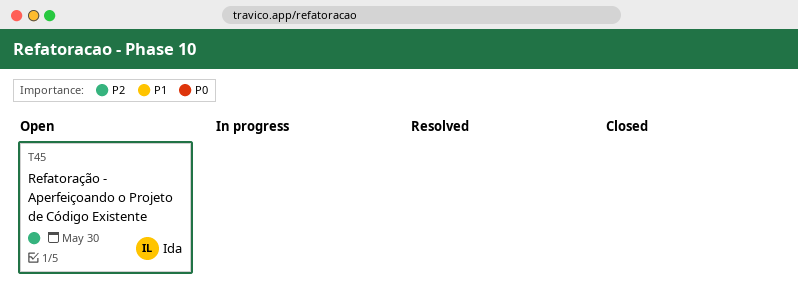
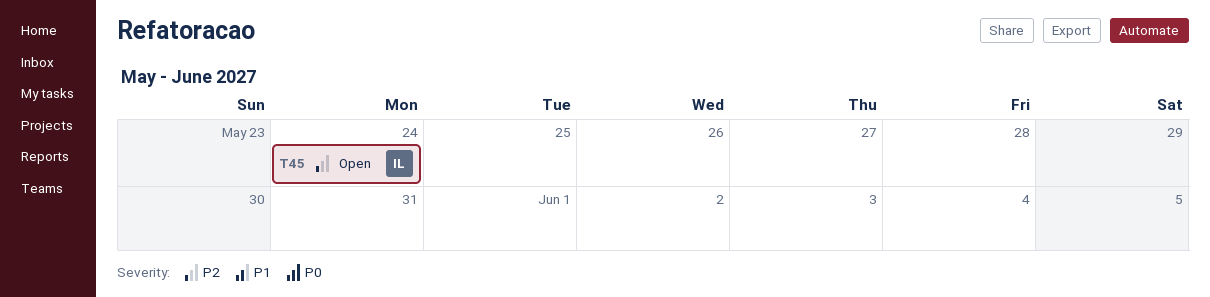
T45, due: May 30 -> May 24

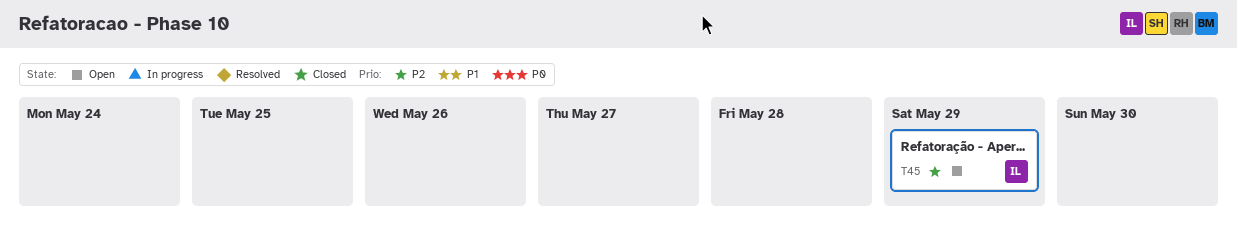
T45, due: May 24 -> May 29

